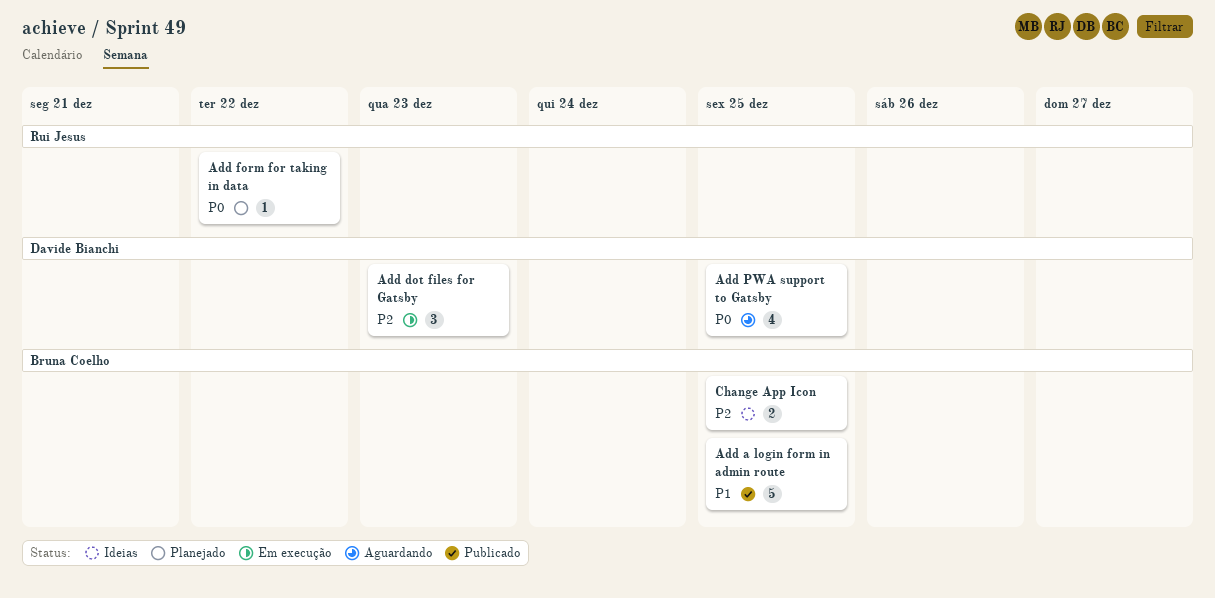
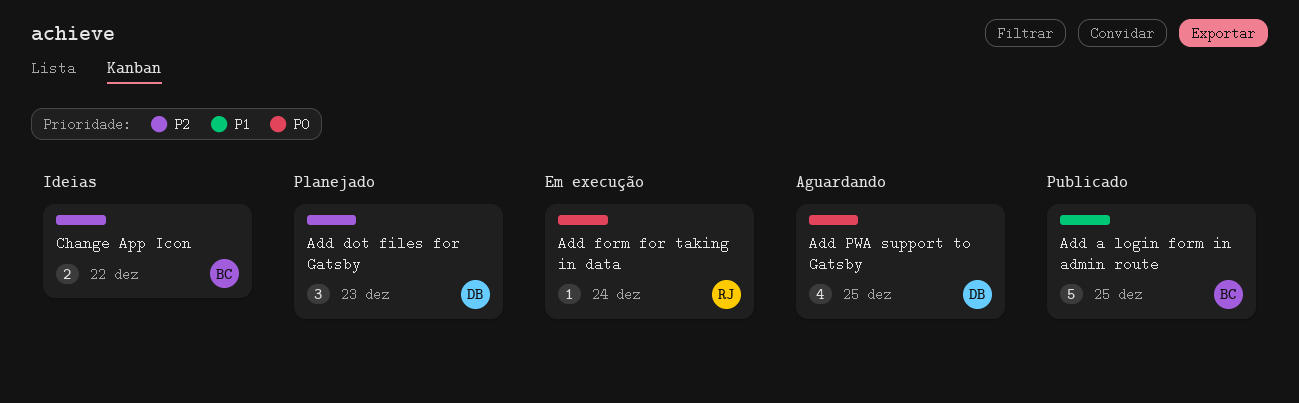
Add dot files for Gatsby, status: Em execução -> Planejado
Add form for taking in data, status: Planejado -> Em execução
Add form for taking in data, due: Dec 22 -> Dec 24
Change App Icon, due: Dec 25 -> Dec 22

